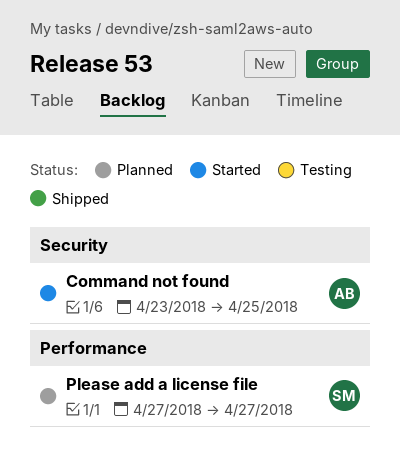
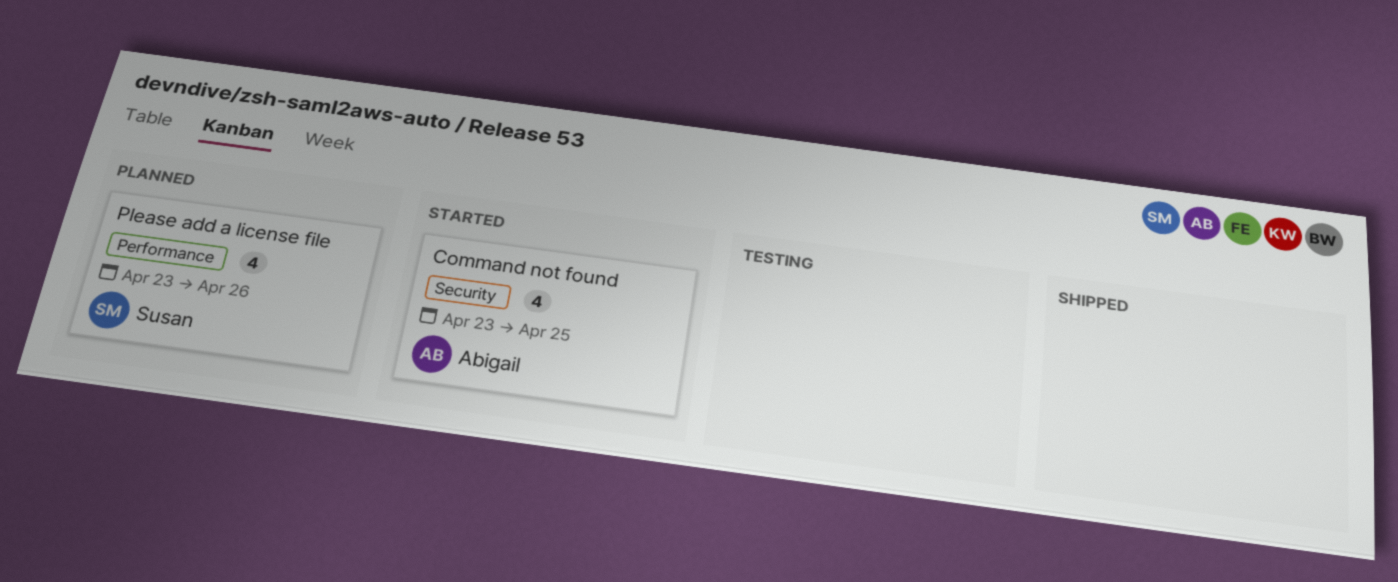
Please add a license file, start: Apr 27 -> Apr 23
Please add a license file, due: Apr 27 -> Apr 26

